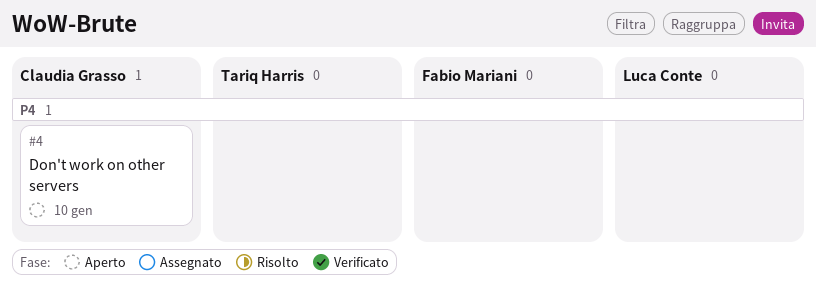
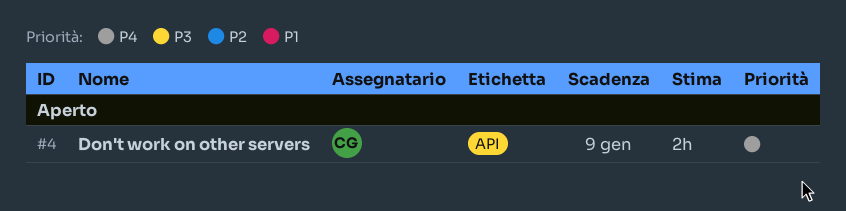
#4, due: Jan 10 -> Jan 9

